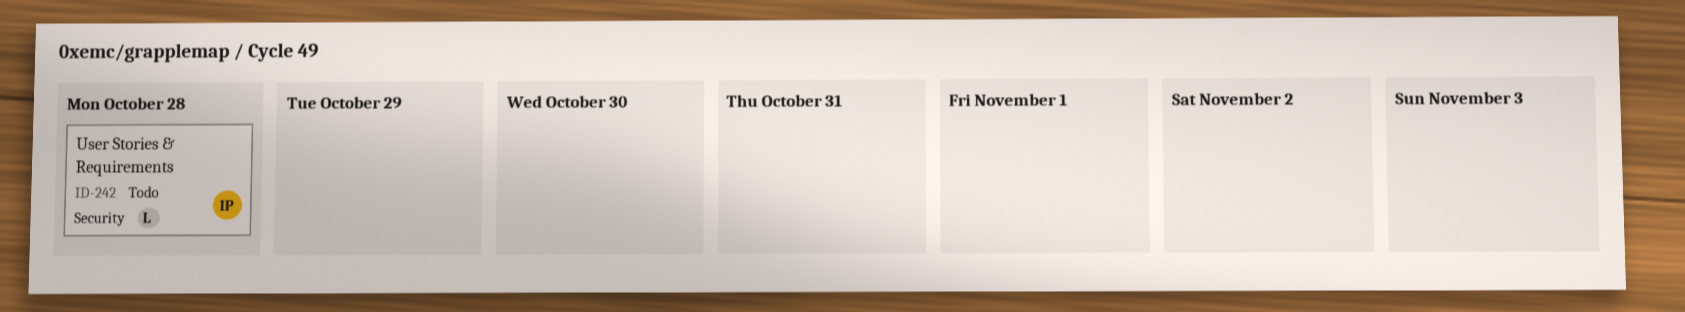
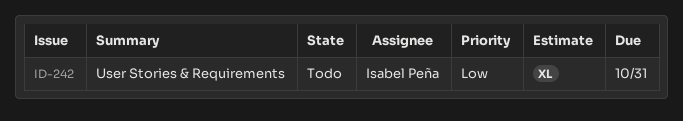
ID-242, estimate: L -> XL
ID-242, due: Oct 28 -> Oct 31

